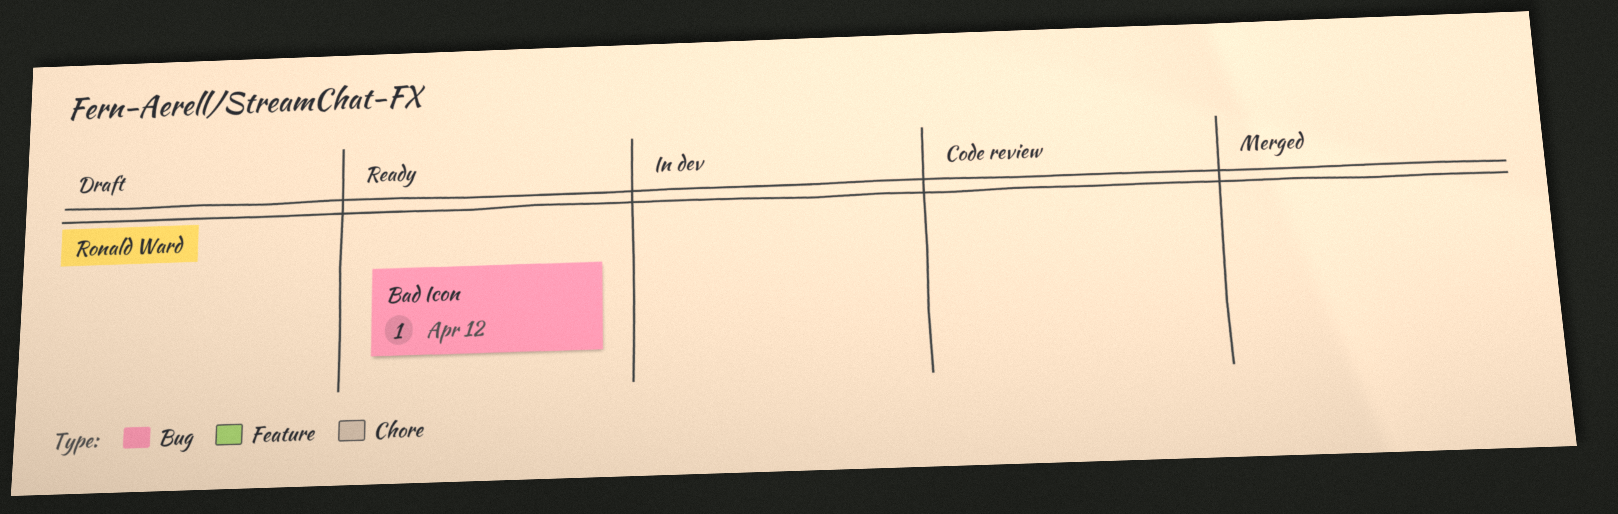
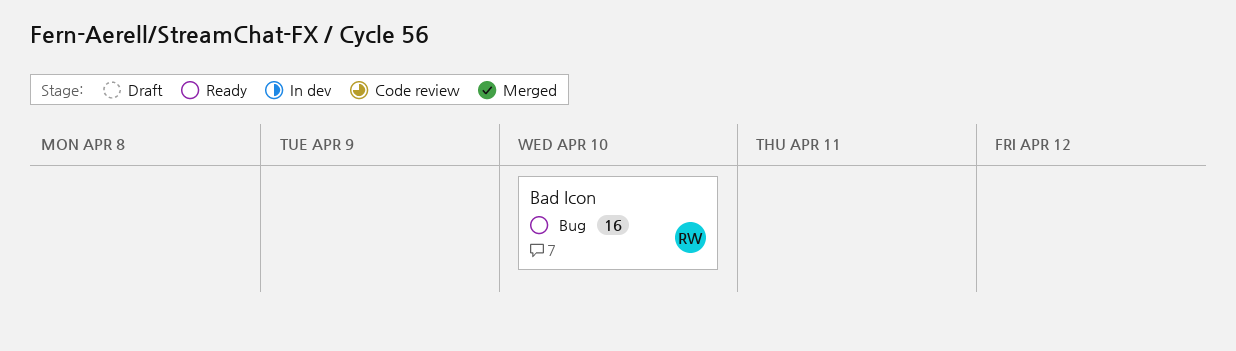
Bad Icon, estimate: 1 -> 16
Bad Icon, due: Apr 12 -> Apr 10

